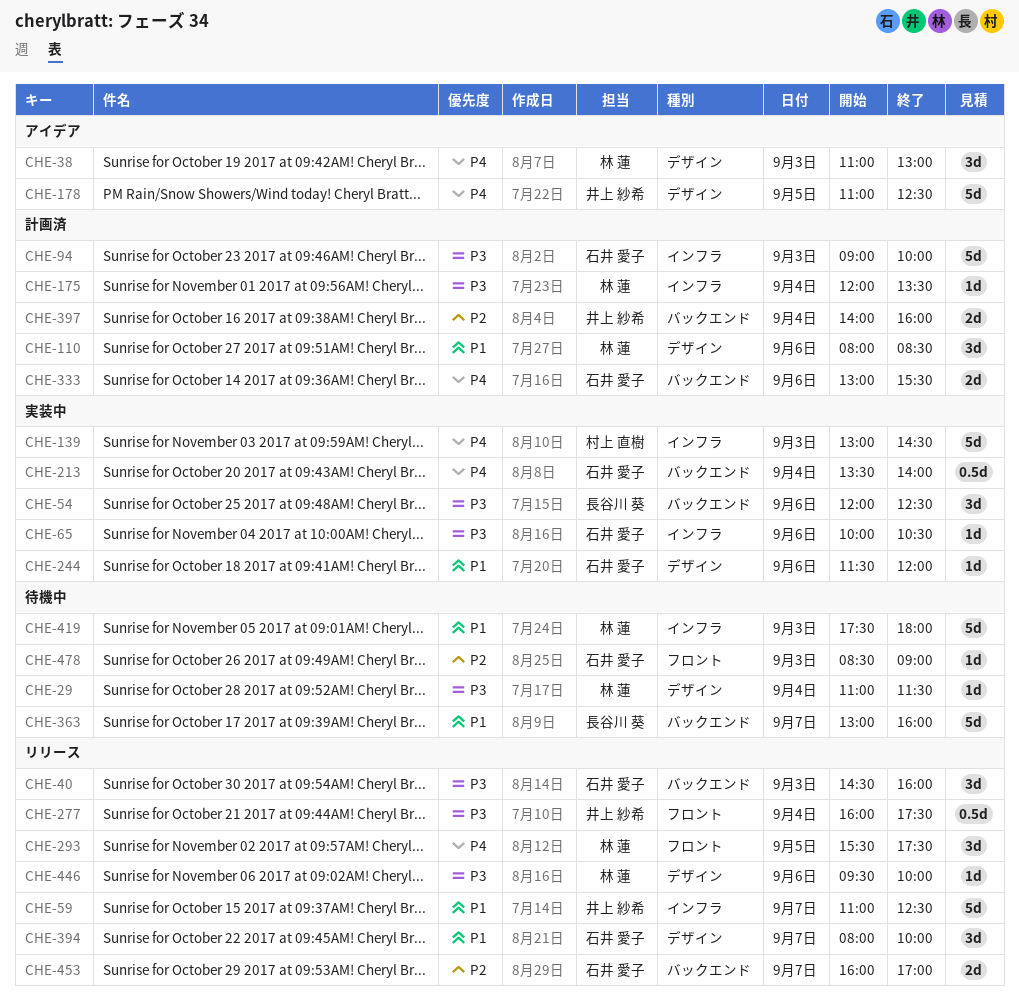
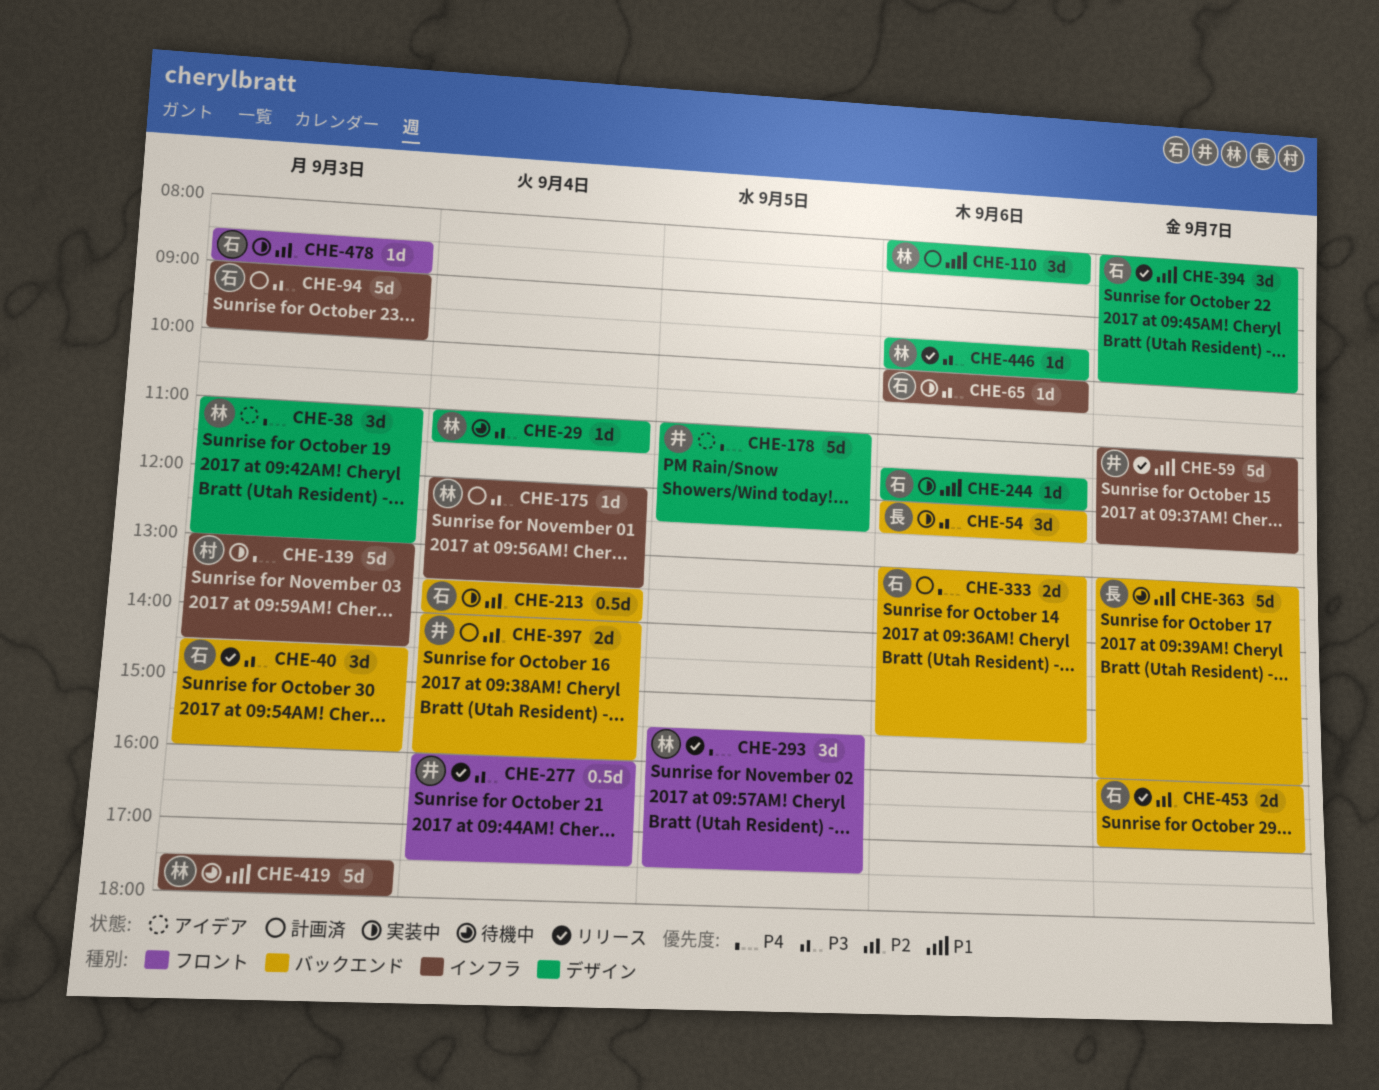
CHE-213, priority: P4 -> P2
CHE-478, status: 待機中 -> 実装中

